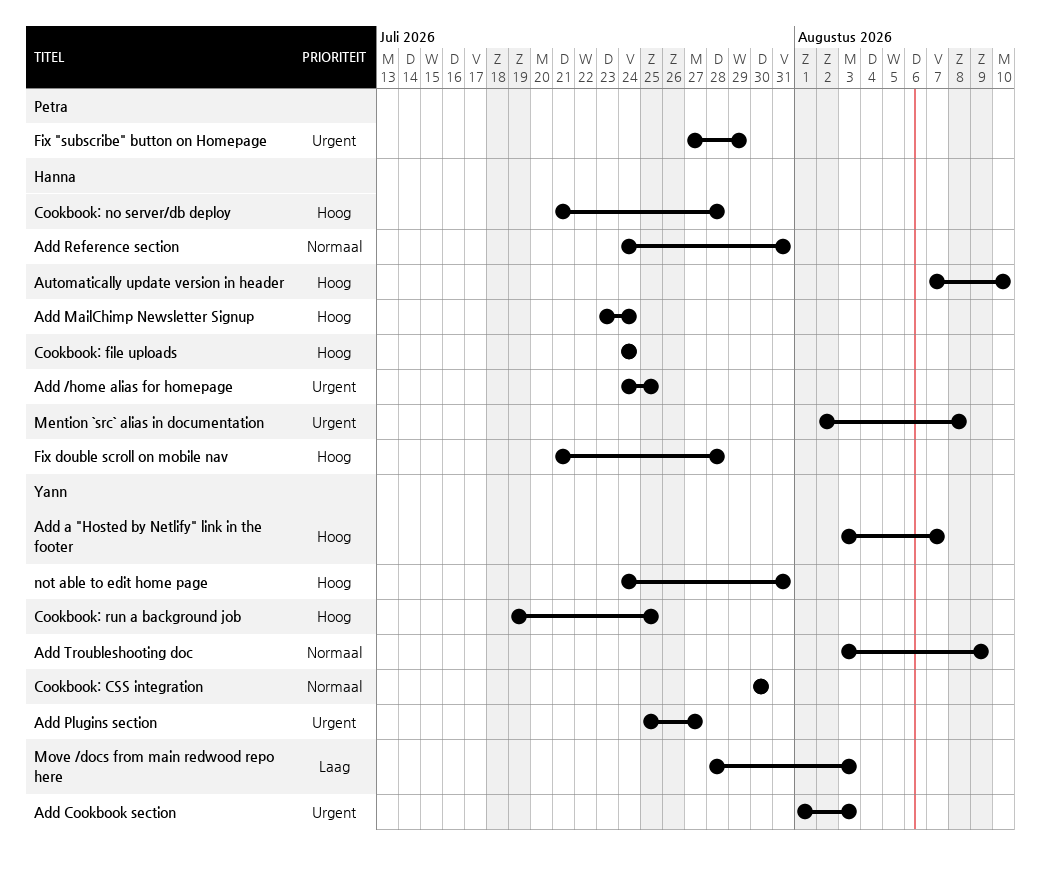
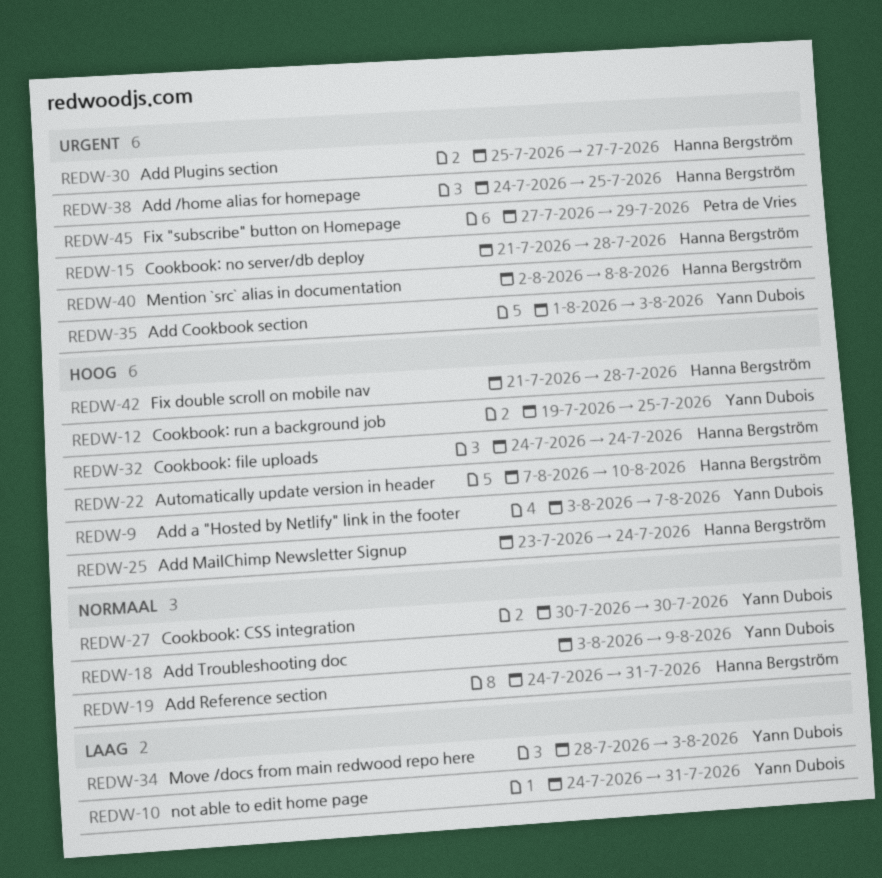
Add Plugins section, owner: Yann Dubois -> Hanna Bergström
Cookbook: no server/db deploy, priority: Hoog -> Urgent
not able to edit home page, priority: Hoog -> Laag

